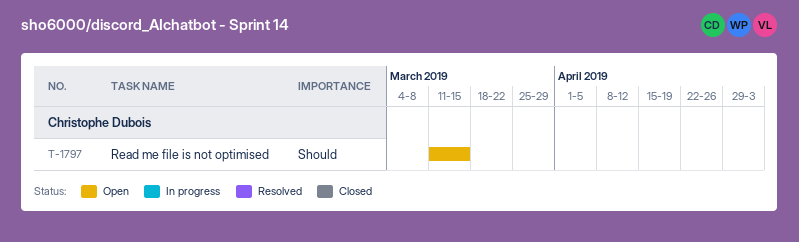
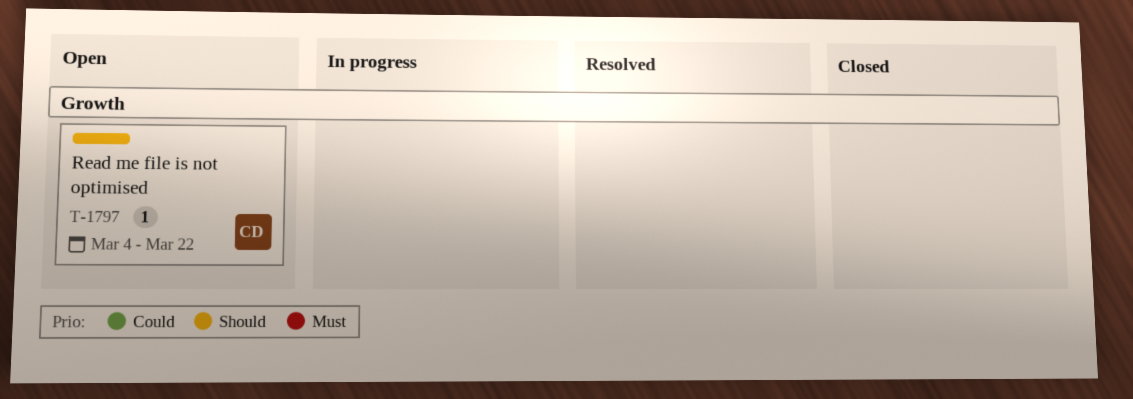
T-1797, start: Mar 11 -> Mar 4
T-1797, due: Mar 15 -> Mar 22

